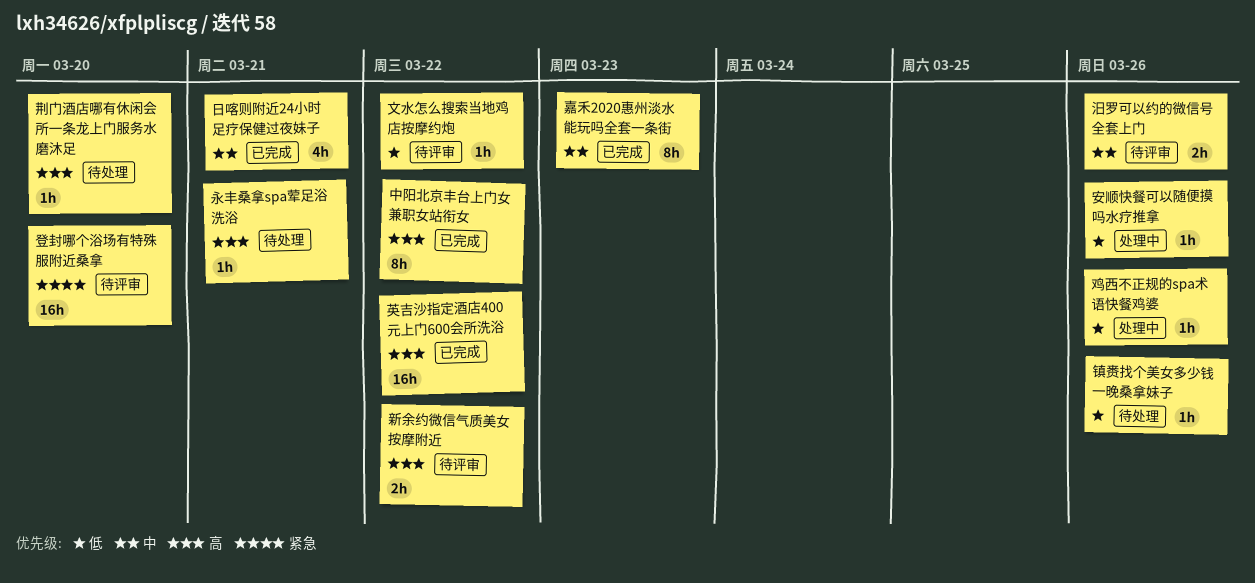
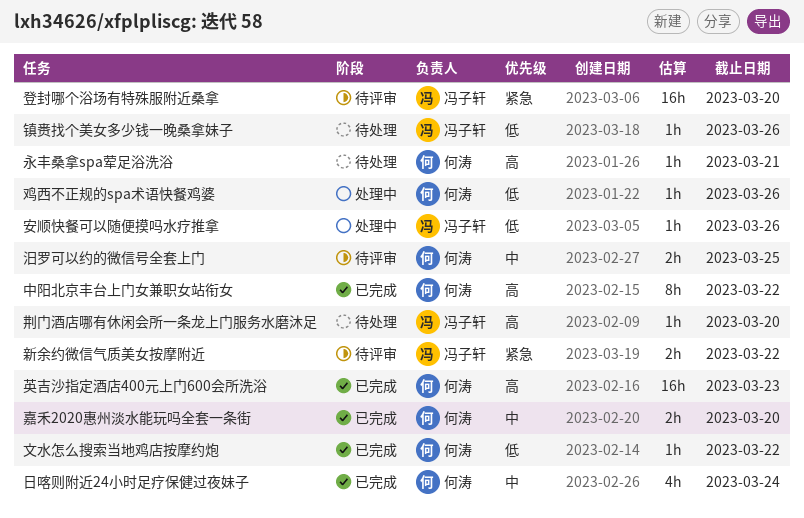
嘉禾2020惠州淡水能玩吗全套一条街, estimate: 8h -> 2h
嘉禾2020惠州淡水能玩吗全套一条街, due: Mar 23 -> Mar 20
文水怎么搜索当地鸡店按摩约炮, status: 待评审 -> 已完成
新余约微信气质美女按摩附近, priority: 高 -> 紧急
日喀则附近24小时足疗保健过夜妹子, due: Mar 21 -> Mar 24
汨罗可以约的微信号全套上门, due: Mar 26 -> Mar 25
英吉沙指定酒店400元上门600会所洗浴, due: Mar 22 -> Mar 23

